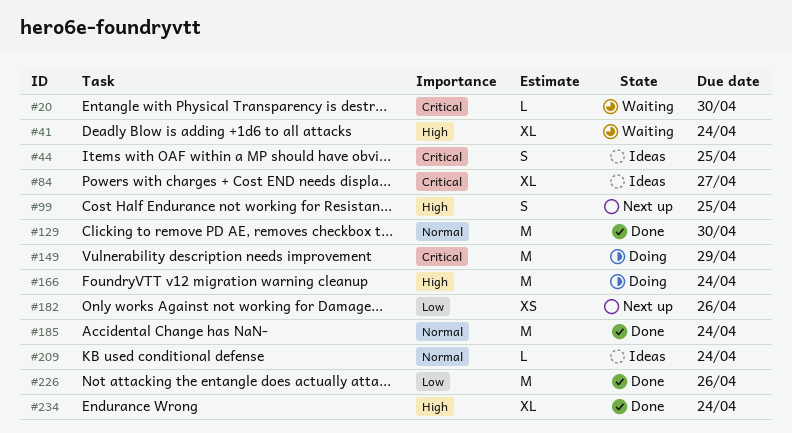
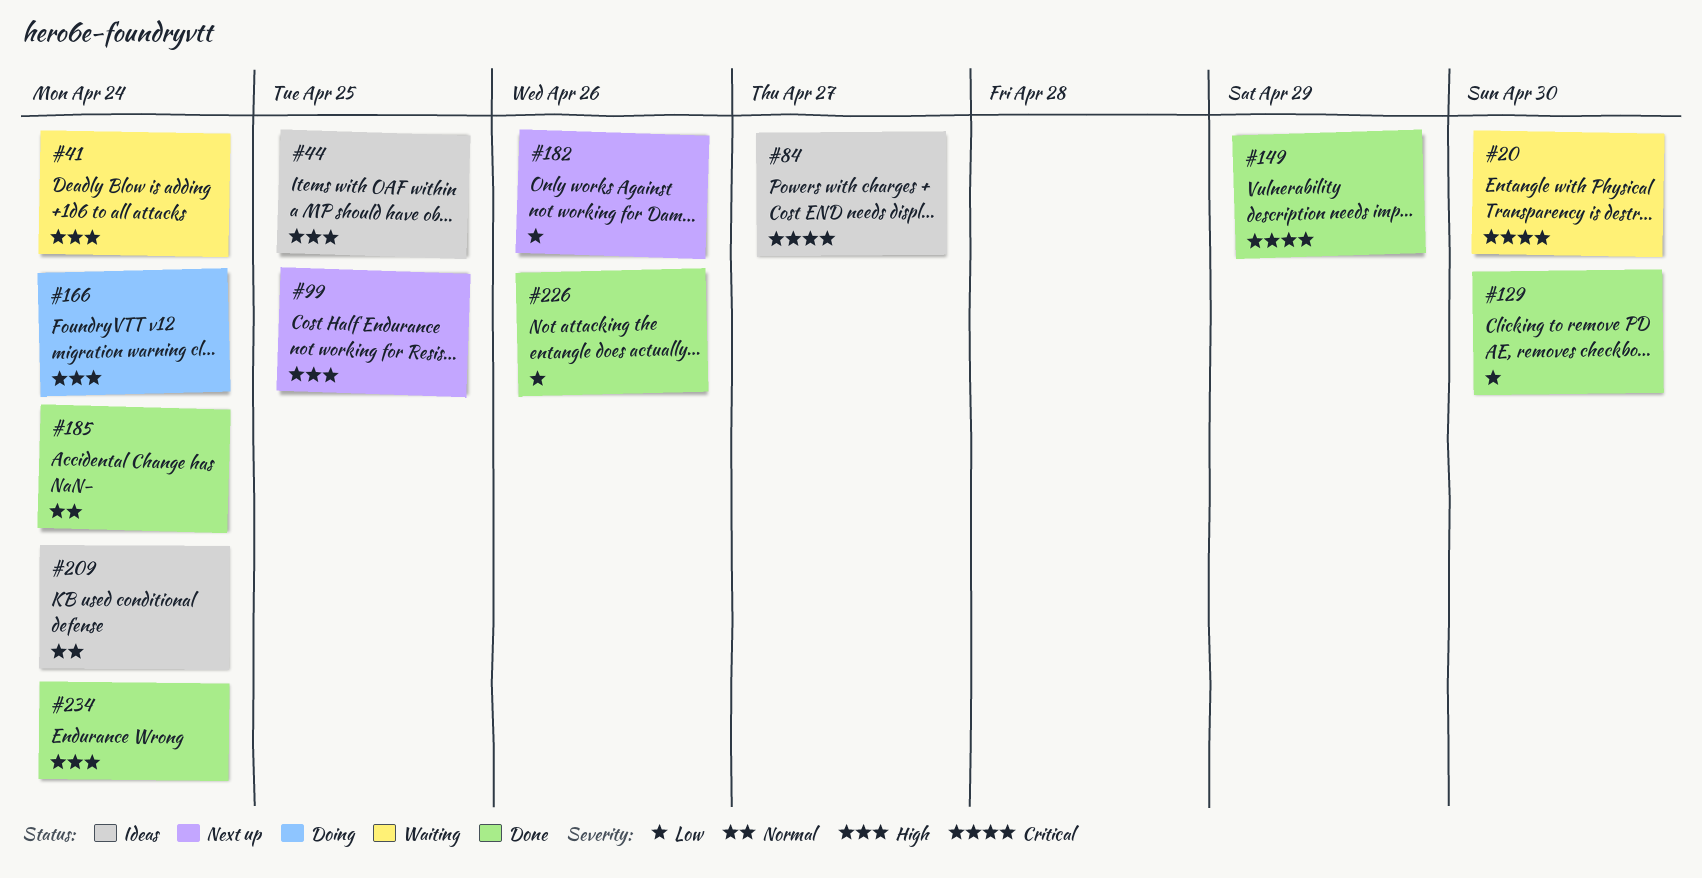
#44, priority: Critical -> High
#129, priority: Normal -> Low
#149, status: Doing -> Done

